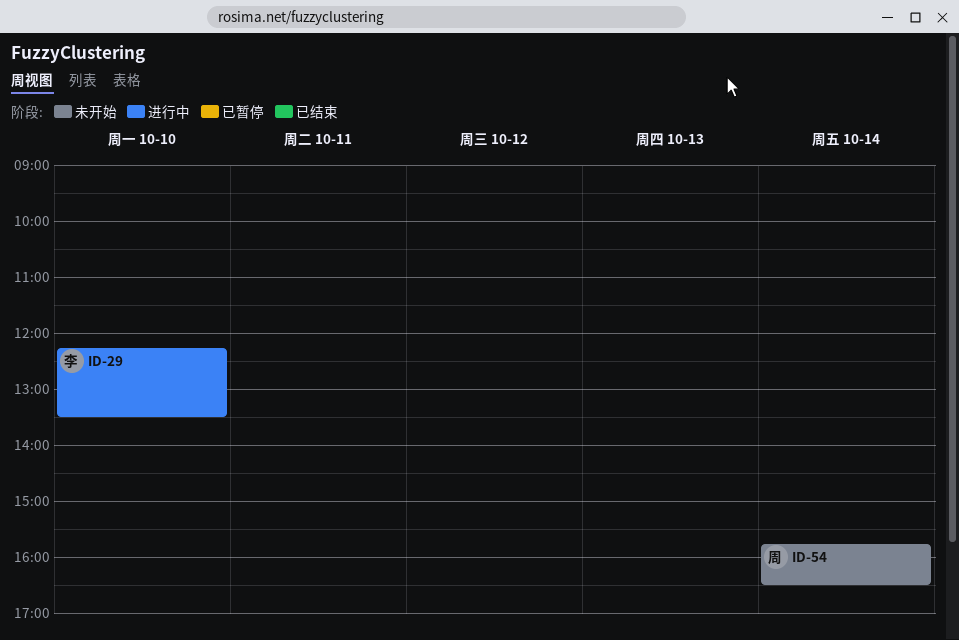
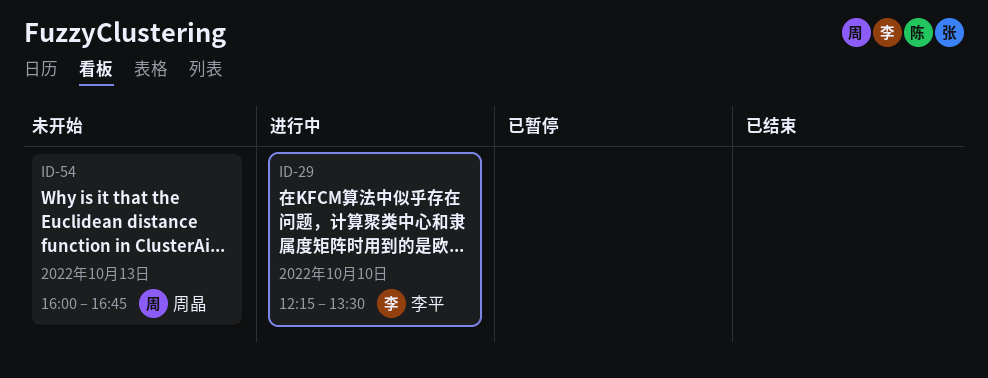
ID-54, day: Oct 14 -> Oct 13
ID-54, begins: 15:45 -> 16:00
ID-54, ends: 16:30 -> 16:45

